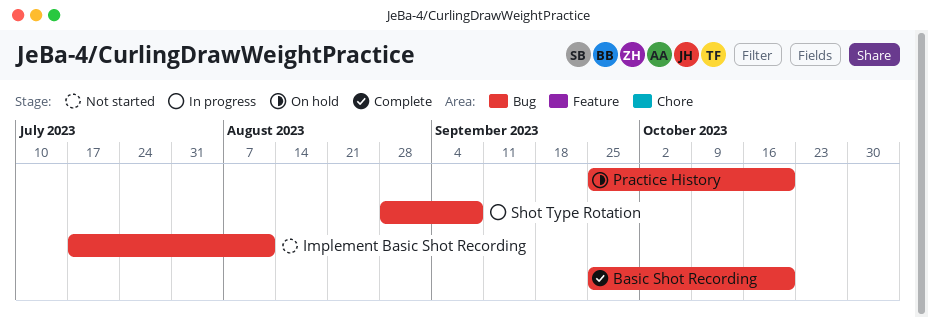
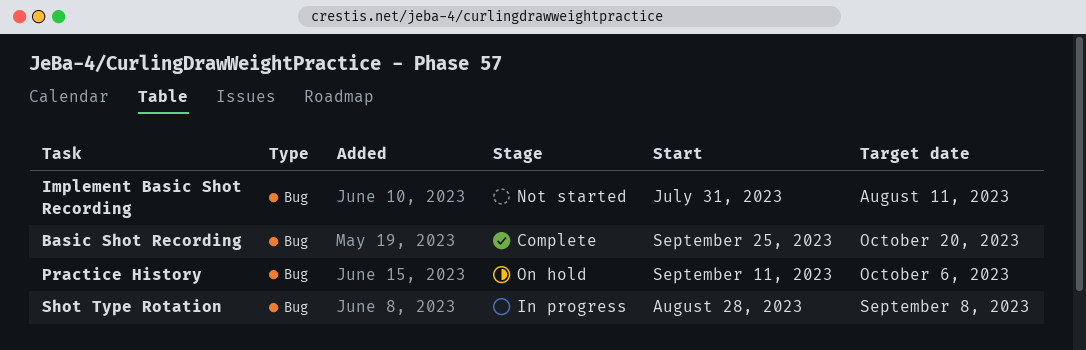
Implement Basic Shot Recording, start: Jul 17 -> Jul 31
Practice History, start: Sep 25 -> Sep 11
Practice History, due: Oct 20 -> Oct 6

